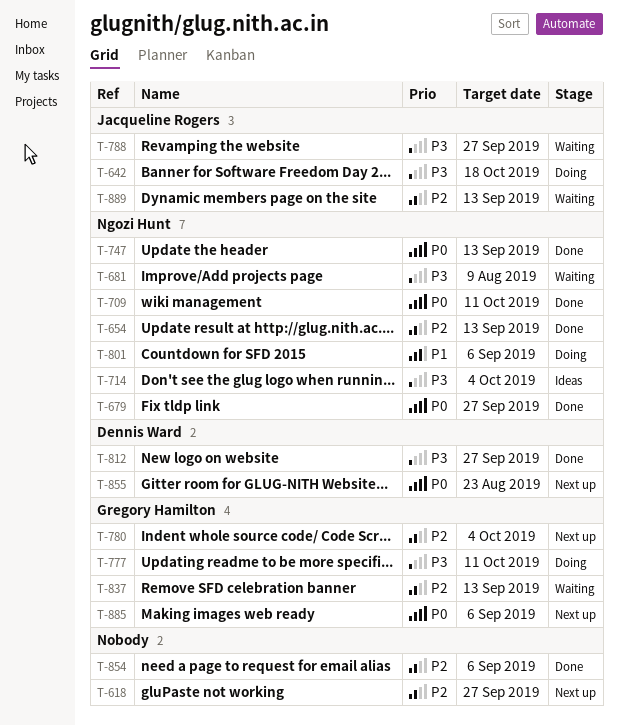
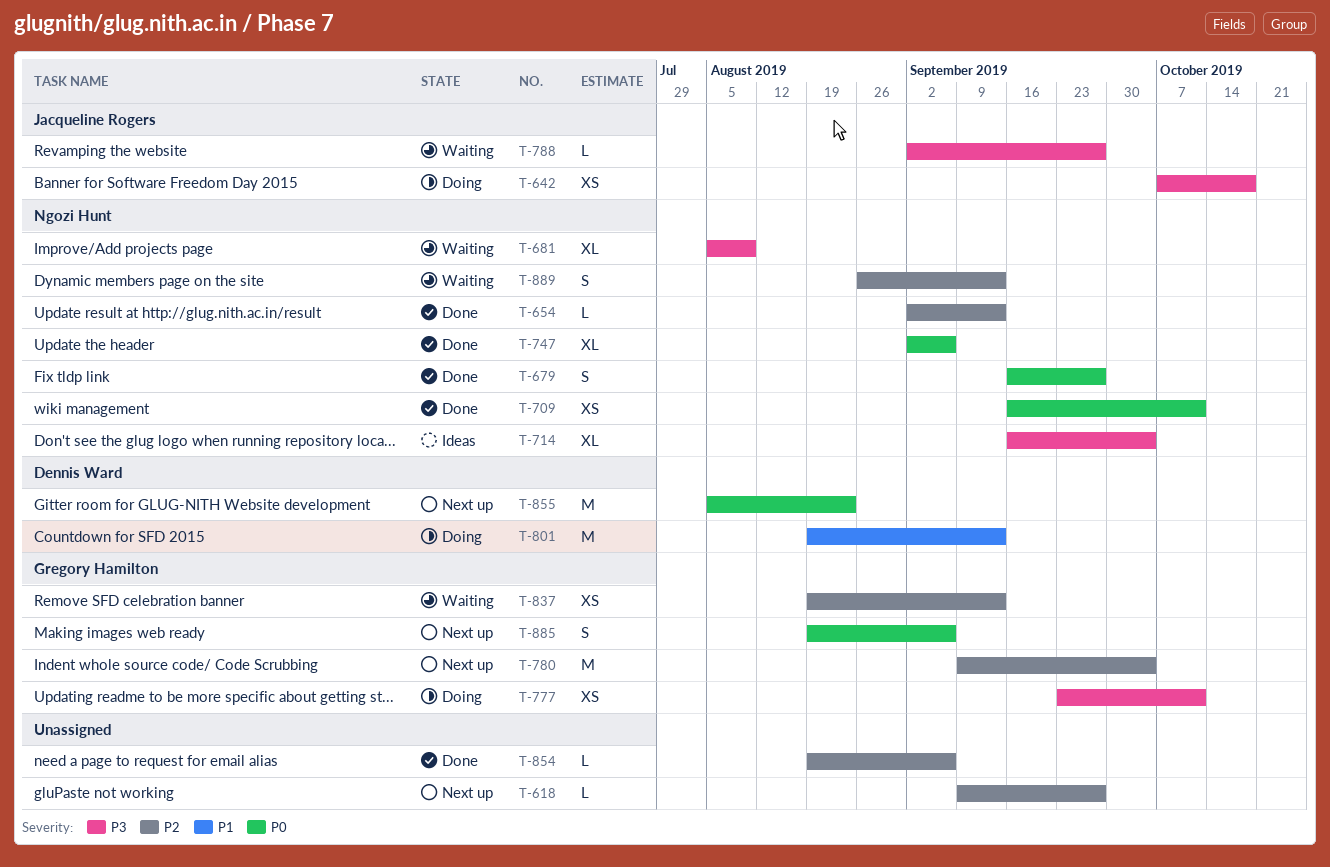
T-747, due: Sep 13 -> Sep 6
T-801, owner: Ngozi Hunt -> Dennis Ward
T-801, due: Sep 6 -> Sep 13
T-812: present -> none
T-889, owner: Jacqueline Rogers -> Ngozi Hunt

